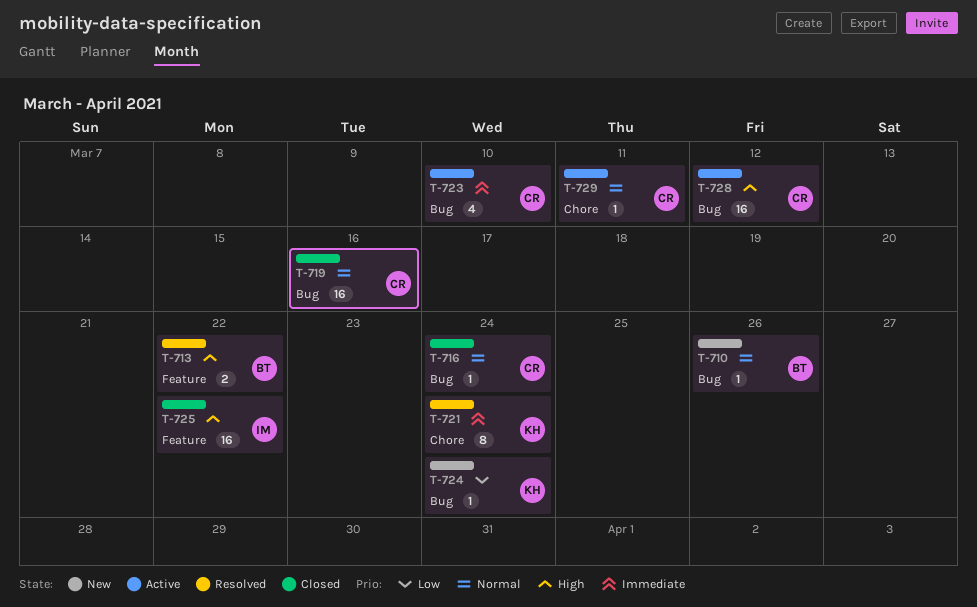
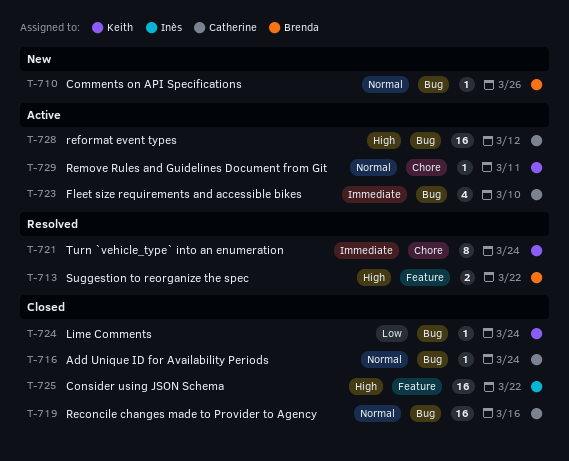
T-724, status: New -> Closed
T-729, owner: Catherine -> Keith

